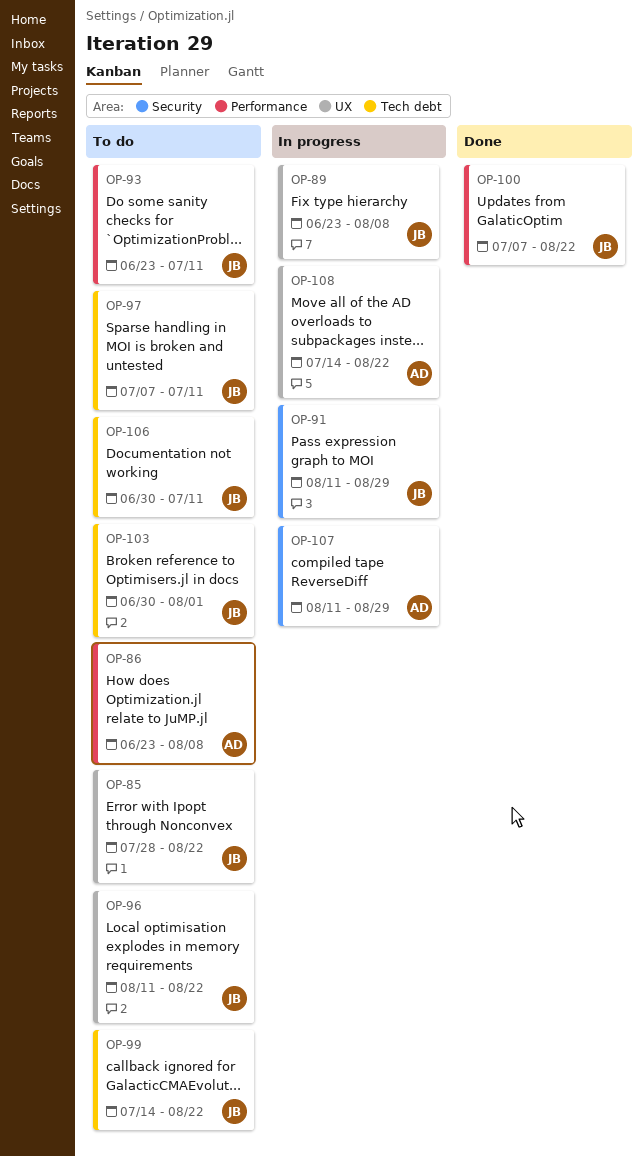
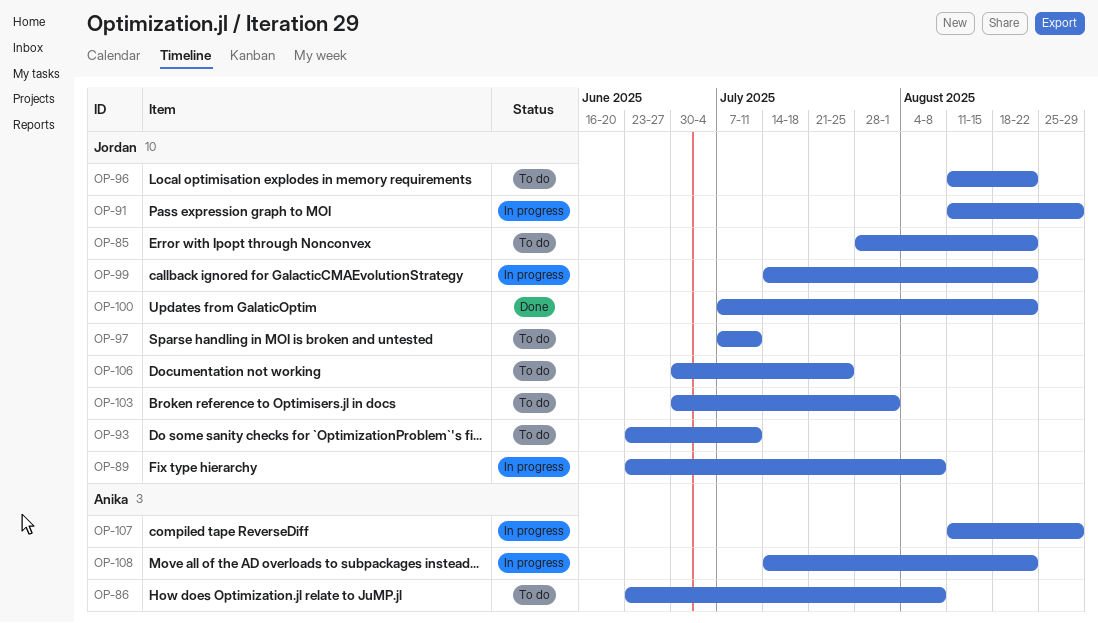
OP-99, status: To do -> In progress
OP-106, due: Jul 11 -> Jul 25

